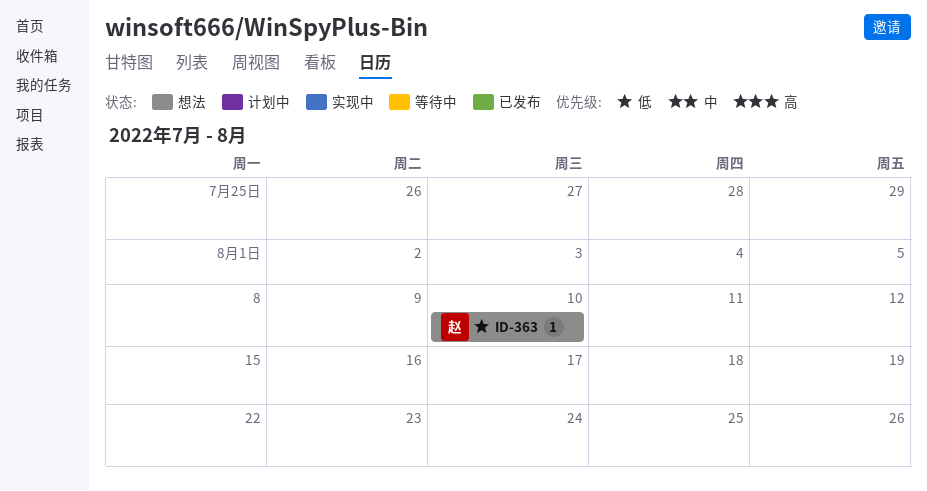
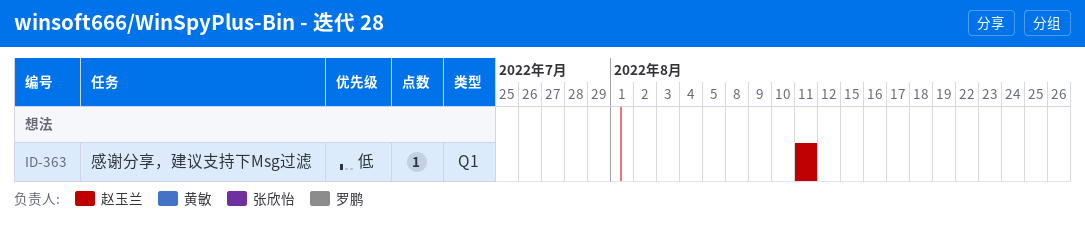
ID-363, start: Aug 10 -> Aug 11
ID-363, due: Aug 10 -> Aug 11

